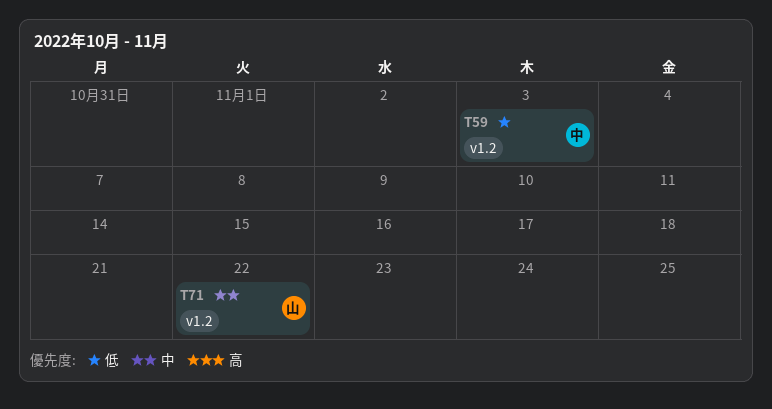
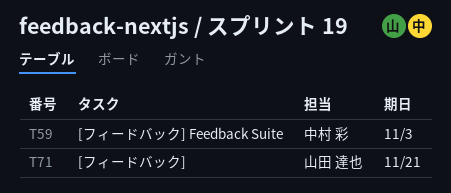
T71, due: Nov 22 -> Nov 21

